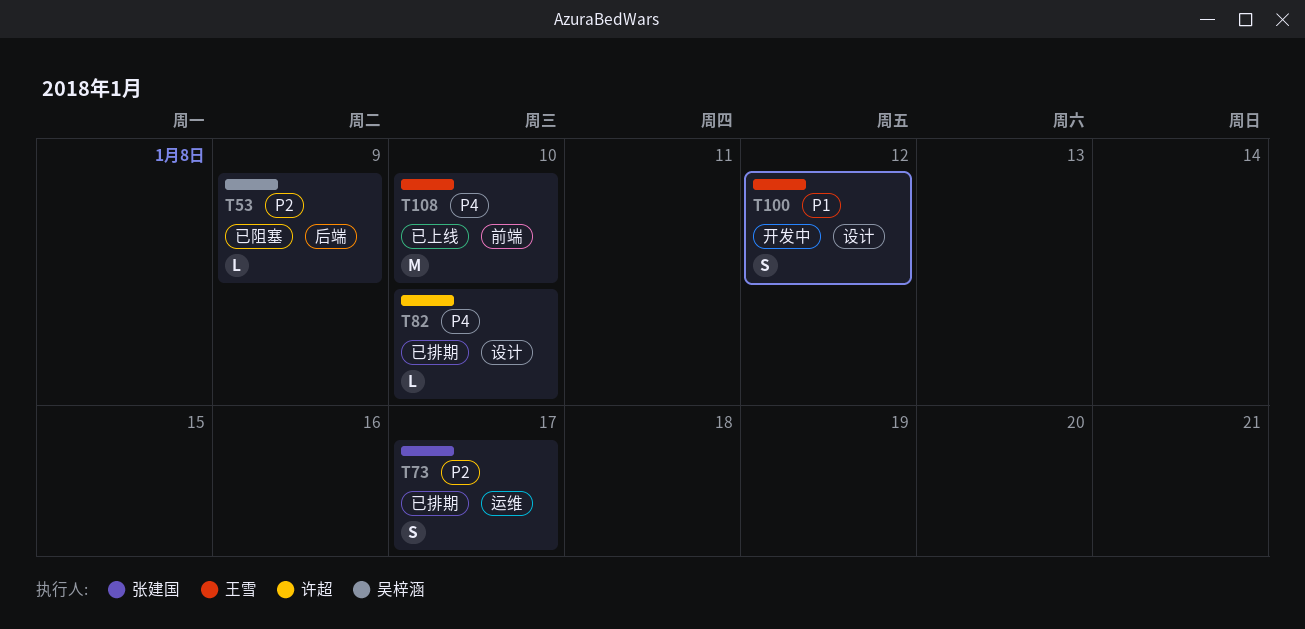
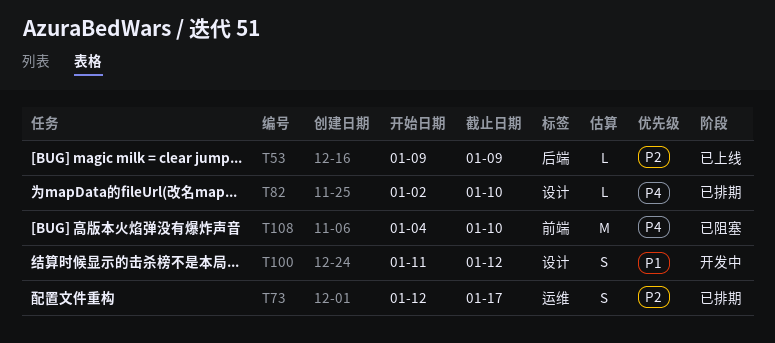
T53, status: 已阻塞 -> 已上线
T108, status: 已上线 -> 已阻塞

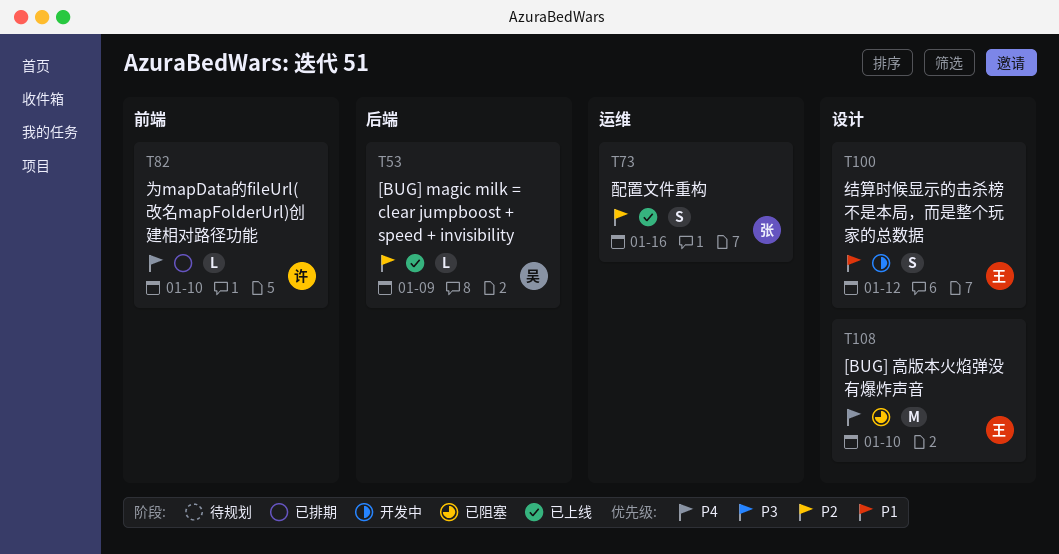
T73, status: 已排期 -> 已上线
T73, due: Jan 17 -> Jan 16
T82, label: 设计 -> 前端
T108, label: 前端 -> 设计

